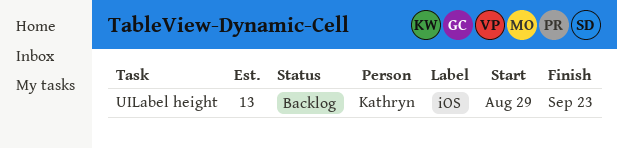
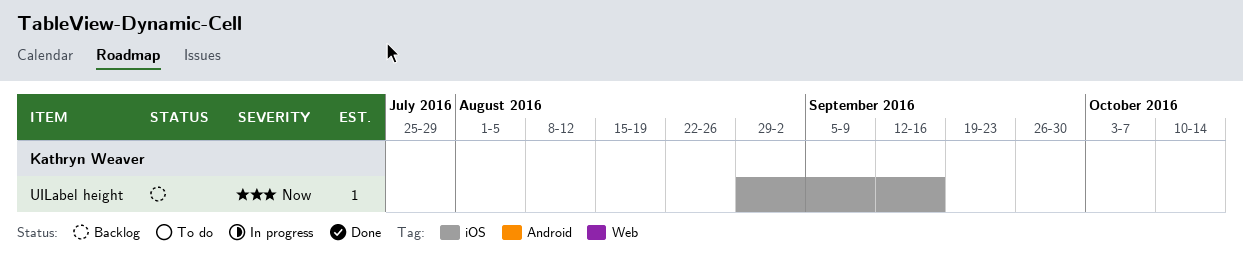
UILabel height, estimate: 13 -> 1
UILabel height, due: Sep 23 -> Sep 16

